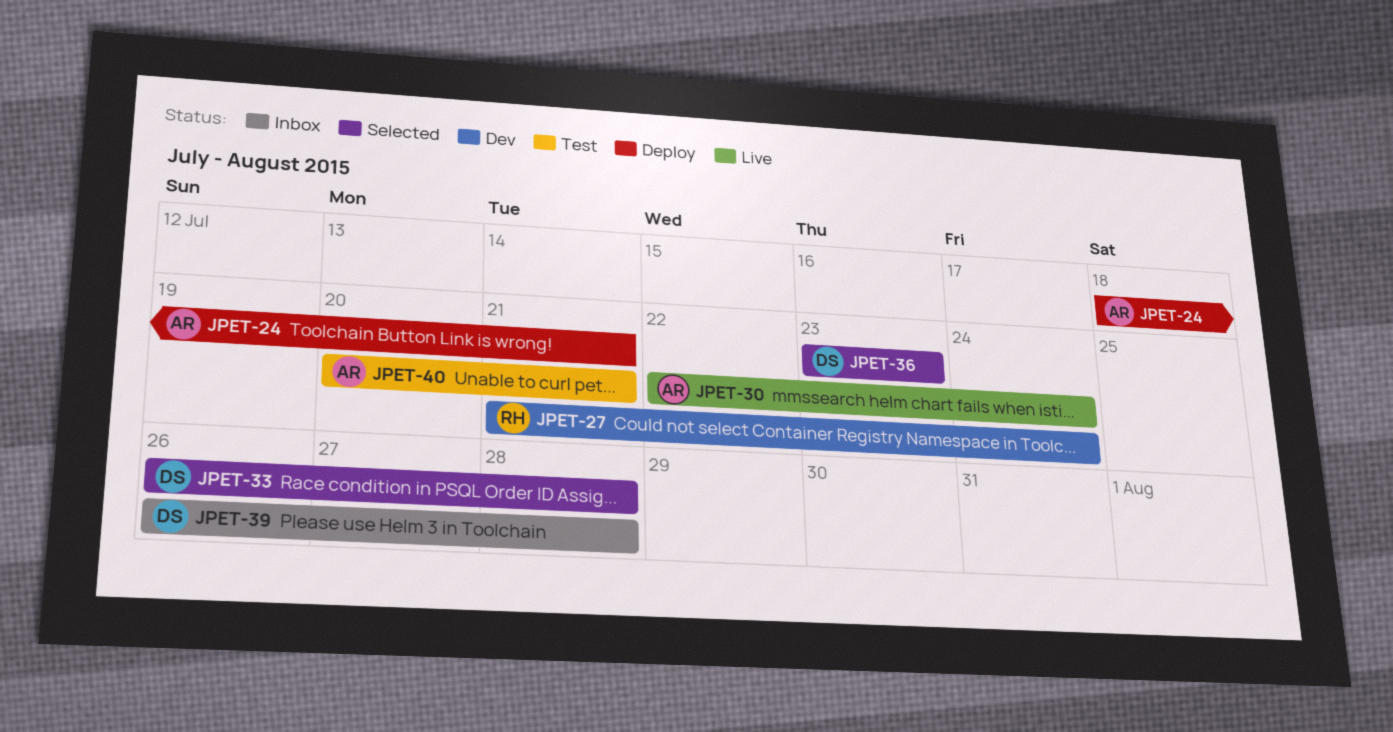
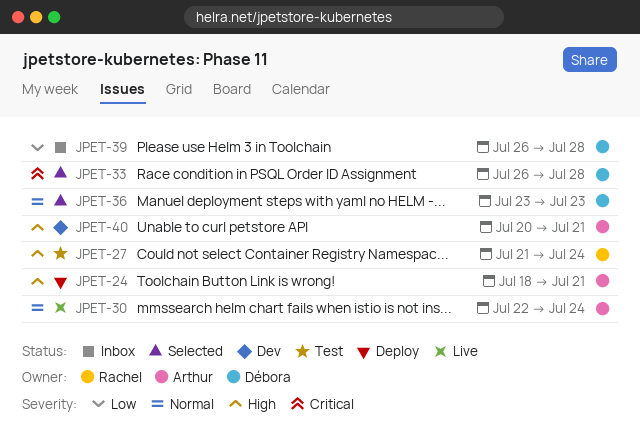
JPET-27, status: Dev -> Test
JPET-40, status: Test -> Dev

